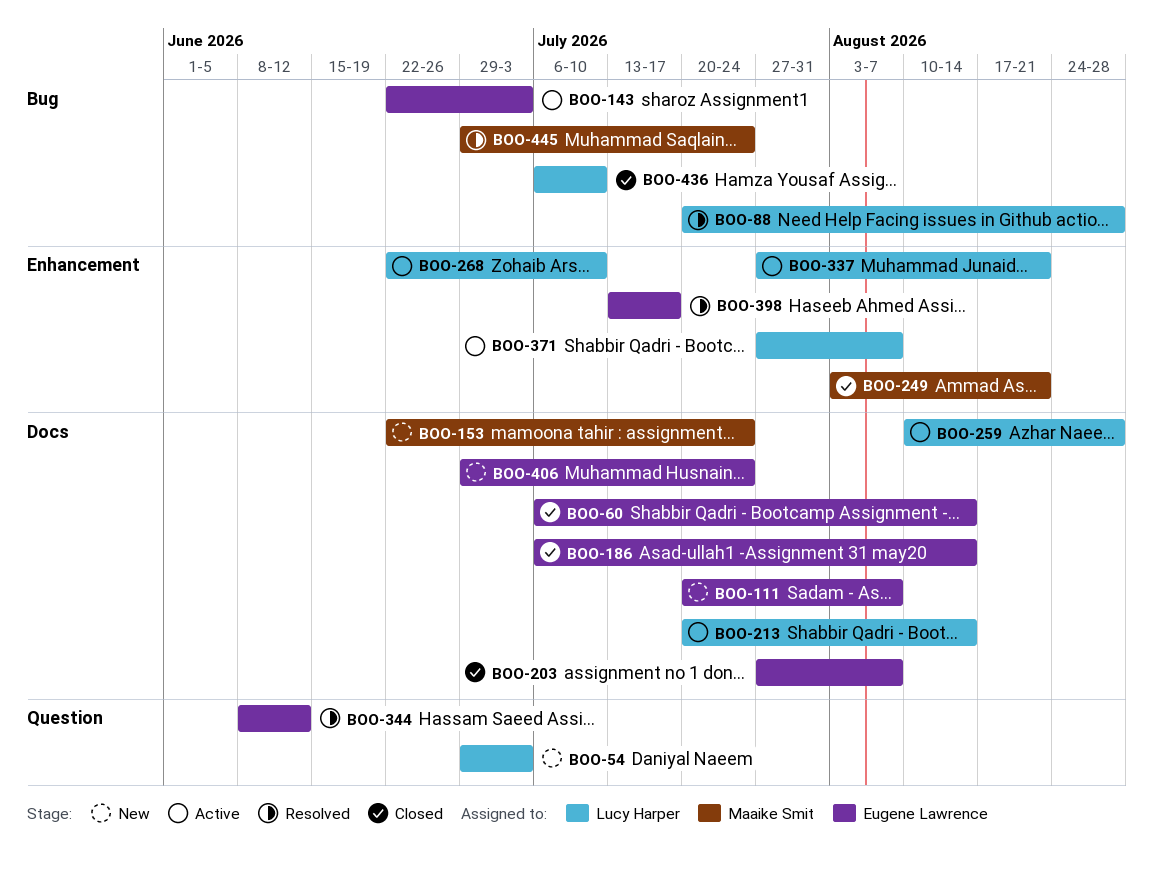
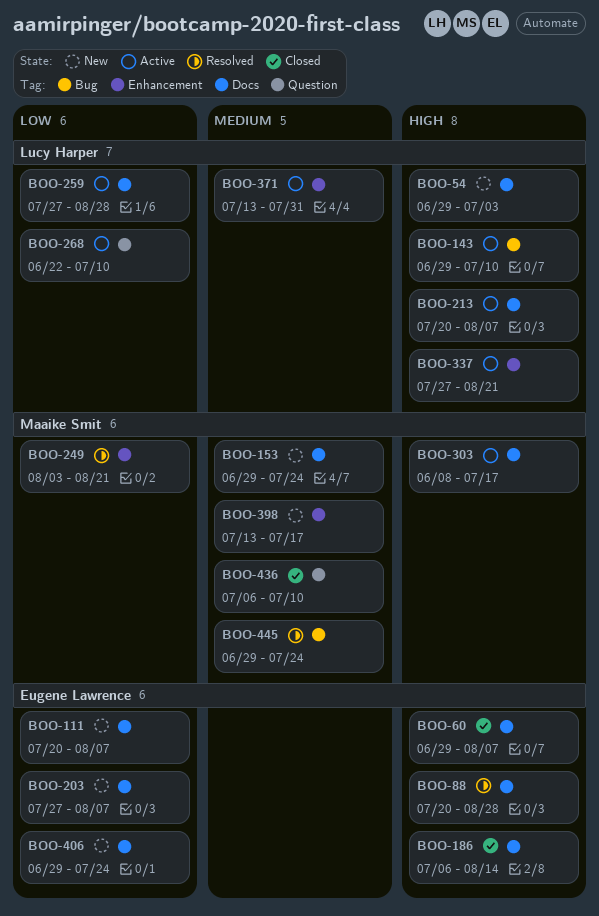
BOO-54, label: Question -> Docs
BOO-60, start: Jul 6 -> Jun 29
BOO-60, due: Aug 14 -> Aug 7
BOO-88, owner: Lucy Harper -> Eugene Lawrence
BOO-88, label: Bug -> Docs
BOO-143, owner: Eugene Lawrence -> Lucy Harper
BOO-143, start: Jun 22 -> Jun 29
BOO-143, due: Jul 3 -> Jul 10
BOO-153, start: Jun 22 -> Jun 29
BOO-203, status: Closed -> New
BOO-213, due: Aug 14 -> Aug 7
BOO-249, status: Closed -> Resolved
BOO-259, start: Aug 10 -> Jul 27
BOO-268, label: Enhancement -> Question
BOO-303: none -> present
BOO-344: present -> none
BOO-371, start: Jul 27 -> Jul 13
BOO-371, due: Aug 7 -> Jul 31
BOO-398, status: Resolved -> New
BOO-398, owner: Eugene Lawrence -> Maaike Smit
BOO-436, owner: Lucy Harper -> Maaike Smit
BOO-436, label: Bug -> Question

